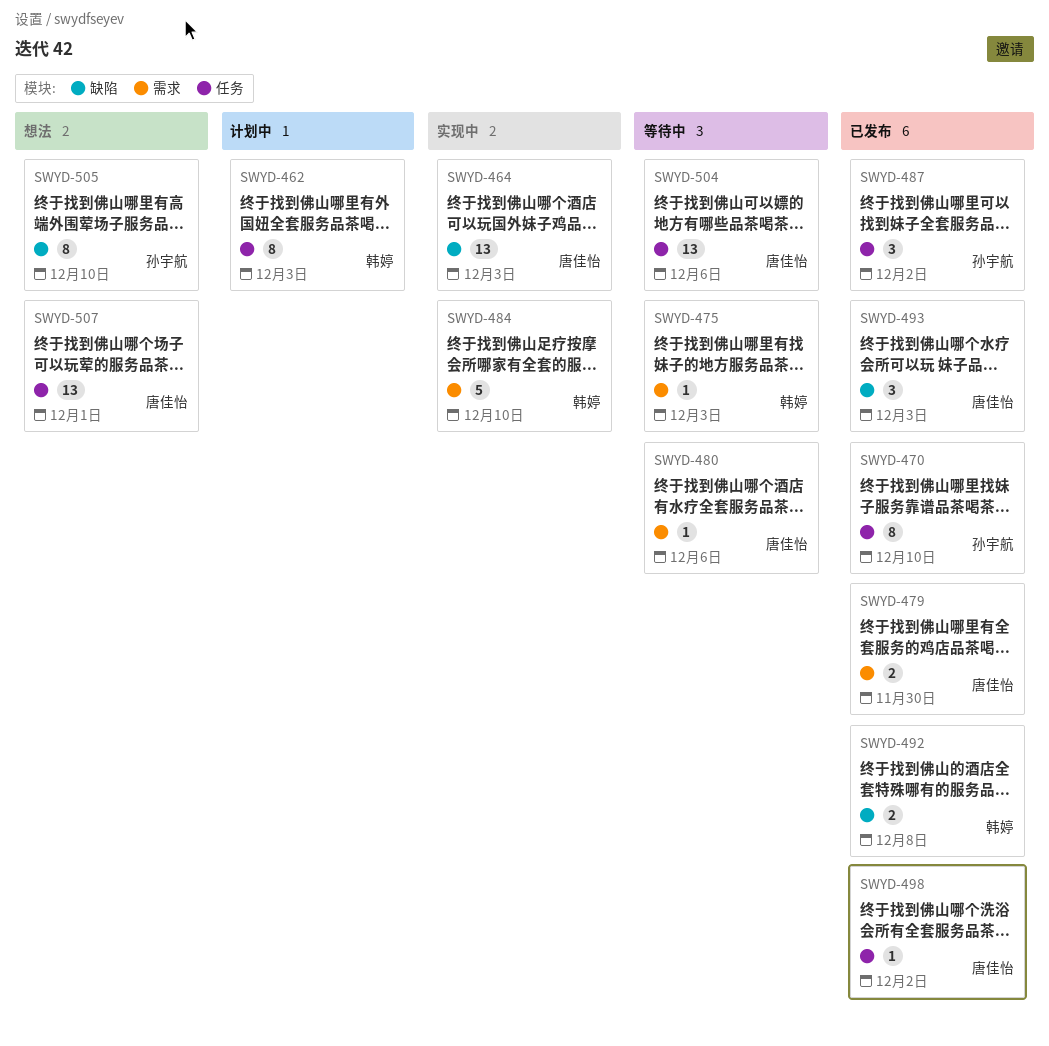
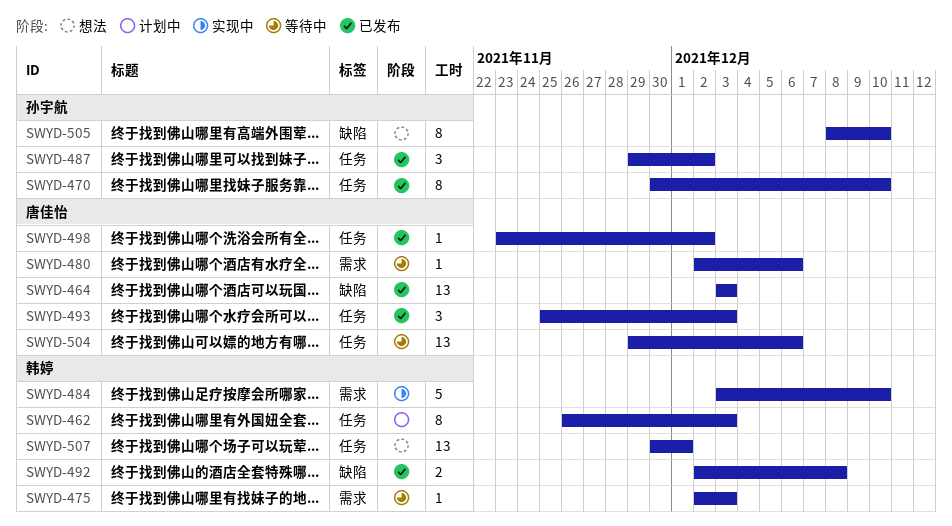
SWYD-464, status: 实现中 -> 已发布
SWYD-479: present -> none
SWYD-493, label: 缺陷 -> 任务
SWYD-507, owner: 唐佳怡 -> 韩婷

